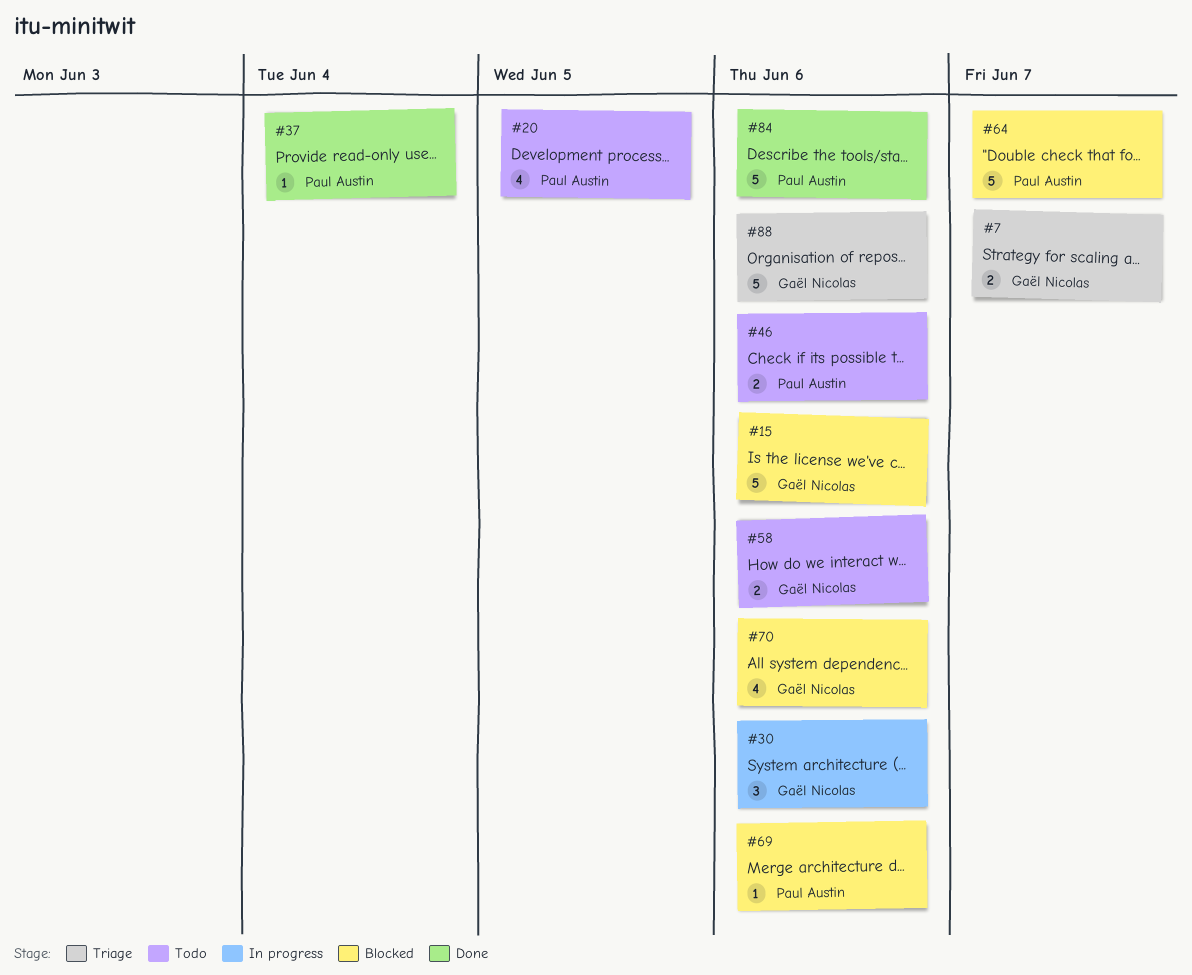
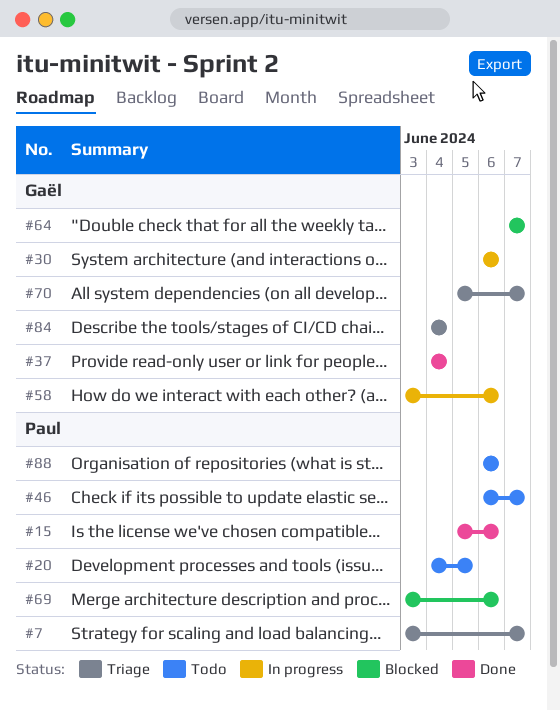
#7, owner: Gaël Nicolas -> Paul Austin
#15, status: Blocked -> Done
#15, owner: Gaël Nicolas -> Paul Austin
#37, owner: Paul Austin -> Gaël Nicolas
#46, due: Jun 6 -> Jun 7
#58, status: Todo -> In progress
#64, owner: Paul Austin -> Gaël Nicolas
#70, status: Blocked -> Triage
#70, due: Jun 6 -> Jun 7
#84, status: Done -> Triage
#84, owner: Paul Austin -> Gaël Nicolas
#84, due: Jun 6 -> Jun 4
#88, status: Triage -> Todo
#88, owner: Gaël Nicolas -> Paul Austin

